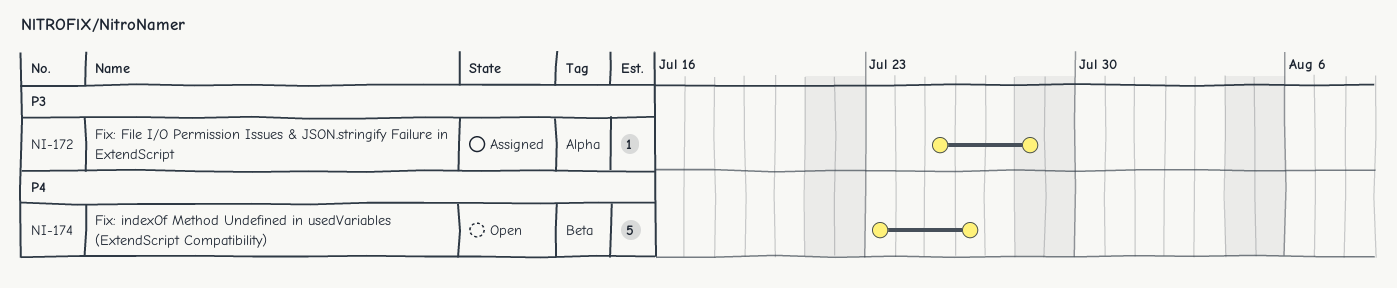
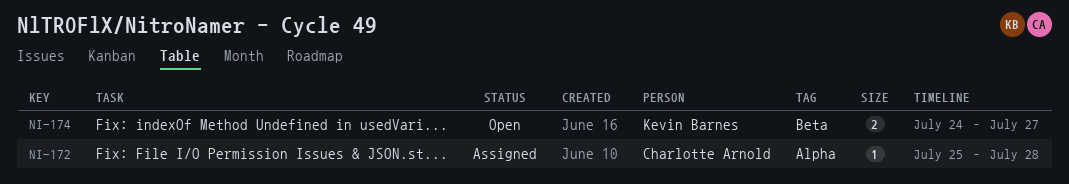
NI-174, estimate: 5 -> 2
NI-174, start: Jul 23 -> Jul 24
NI-174, due: Jul 26 -> Jul 27

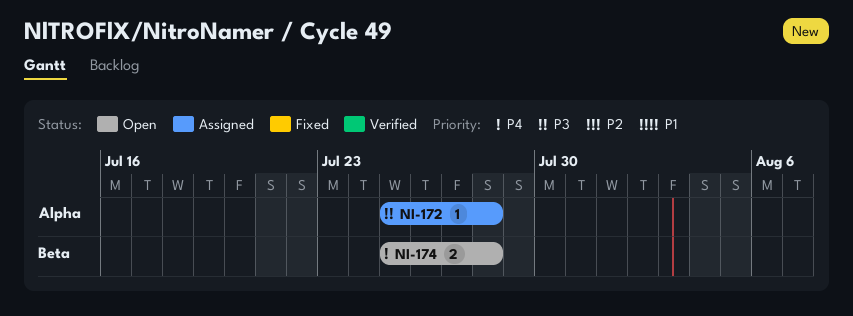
NI-174, start: Jul 24 -> Jul 25
NI-174, due: Jul 27 -> Jul 28

